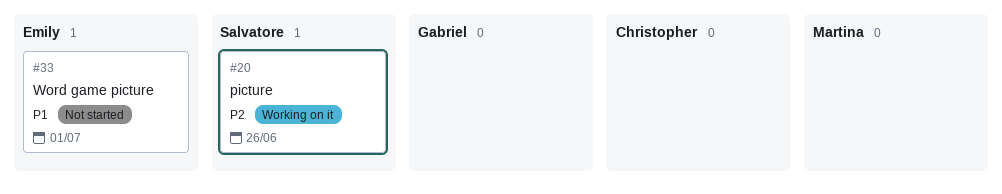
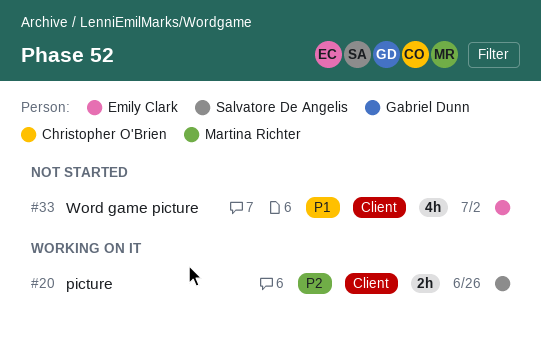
#33, due: Jul 1 -> Jul 2

